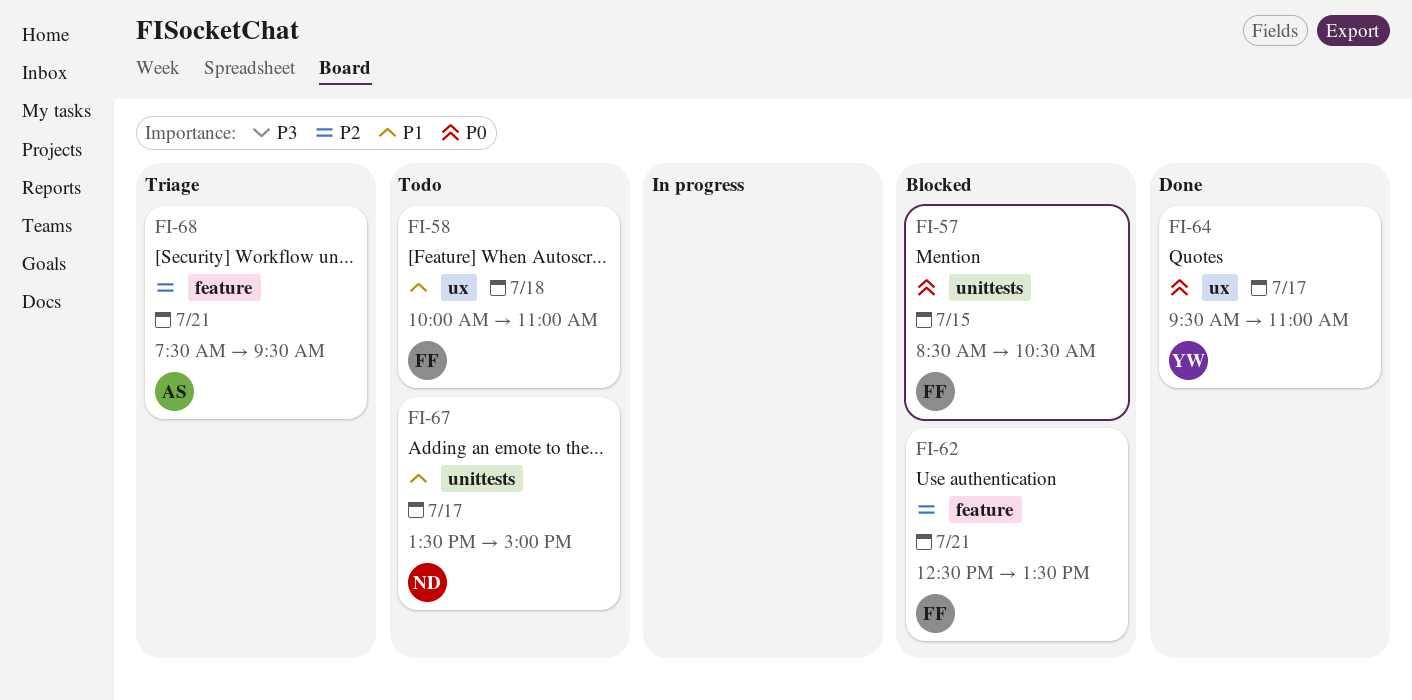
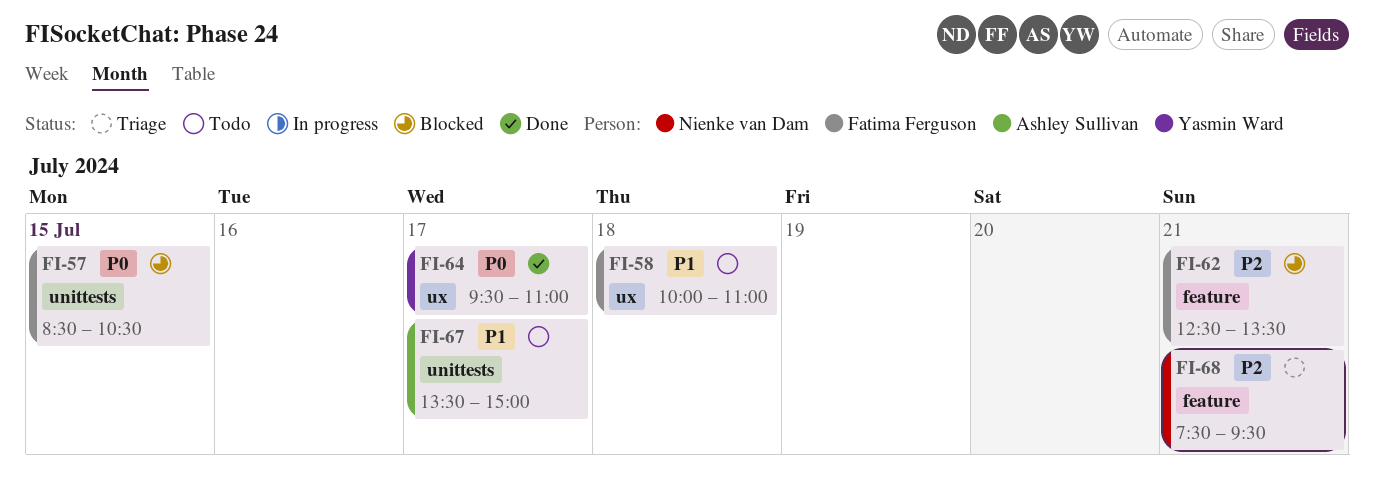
FI-67, owner: Nienke van Dam -> Ashley Sullivan
FI-68, owner: Ashley Sullivan -> Nienke van Dam

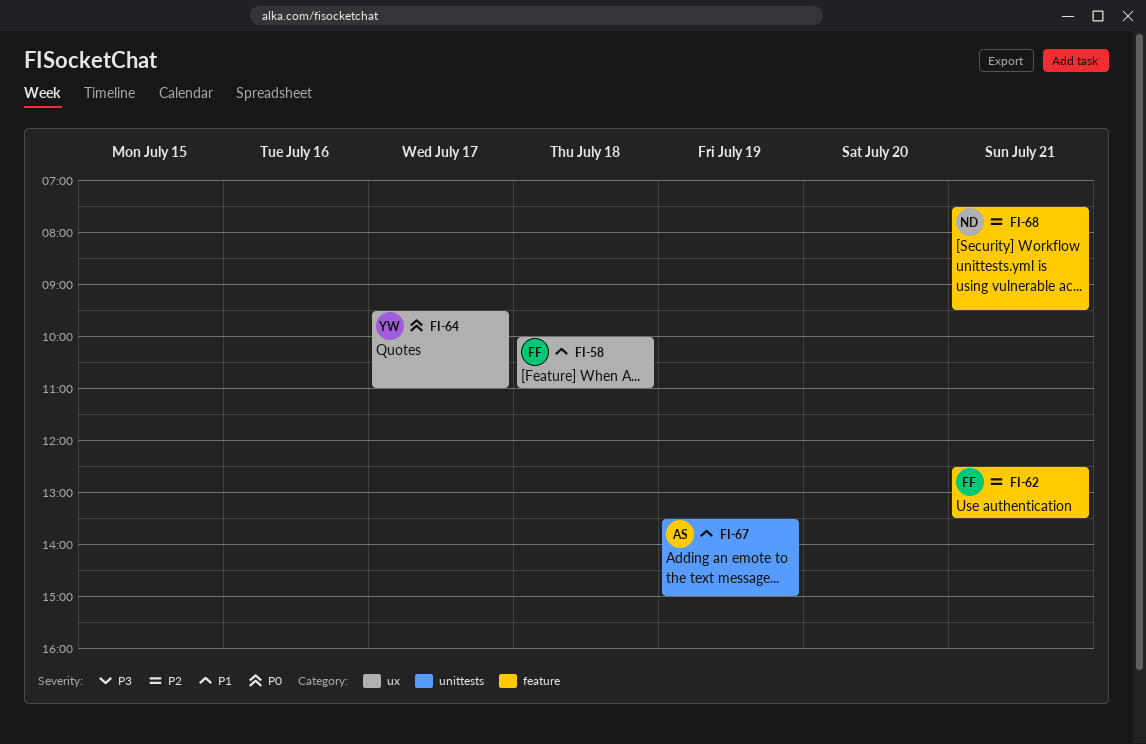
FI-57: present -> none
FI-67, day: Jul 17 -> Jul 19

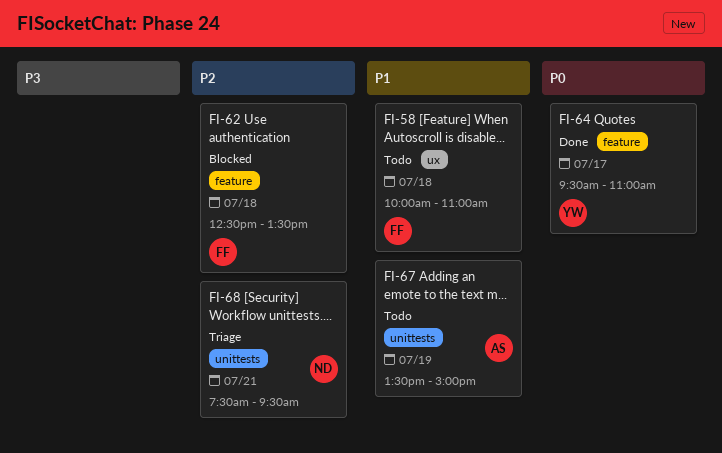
FI-62, day: Jul 21 -> Jul 18
FI-64, label: ux -> feature
FI-68, label: feature -> unittests

